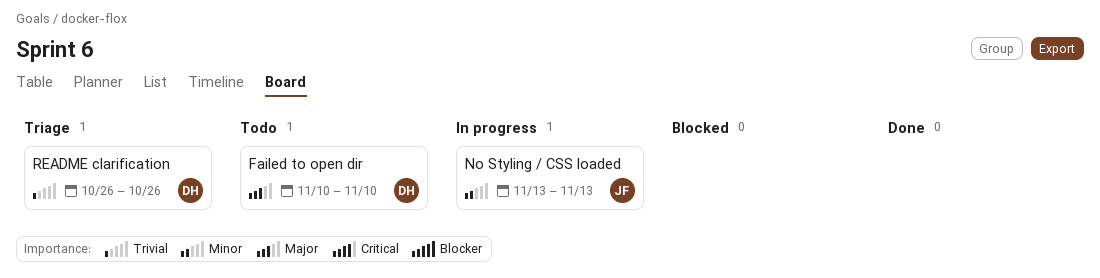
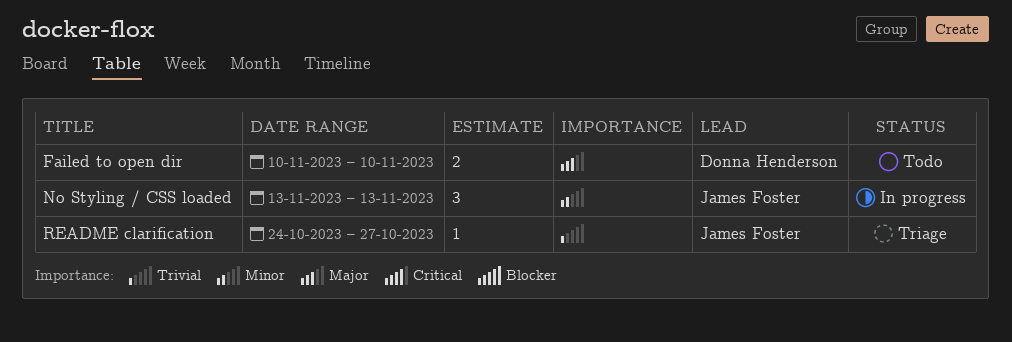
README clarification, owner: Donna Henderson -> James Foster
README clarification, start: Oct 26 -> Oct 24
README clarification, due: Oct 26 -> Oct 27

